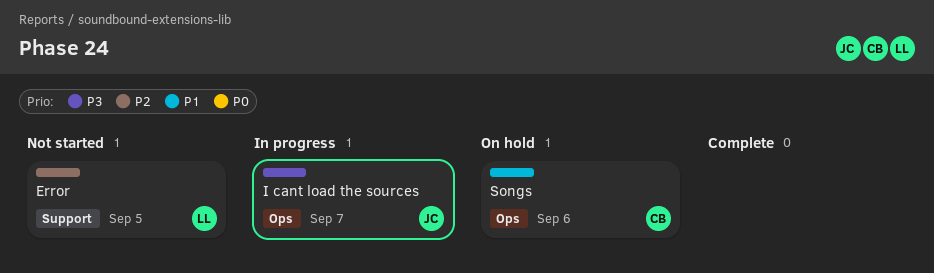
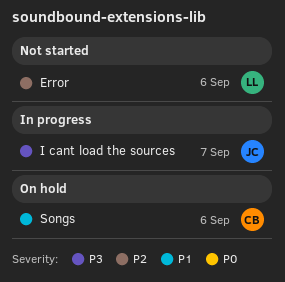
Error, due: Sep 5 -> Sep 6

